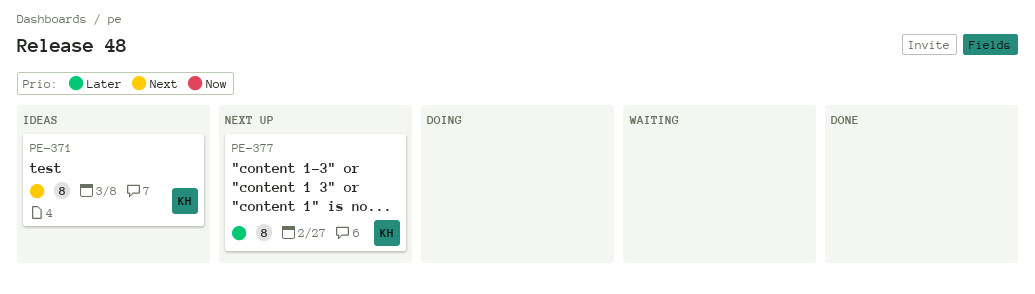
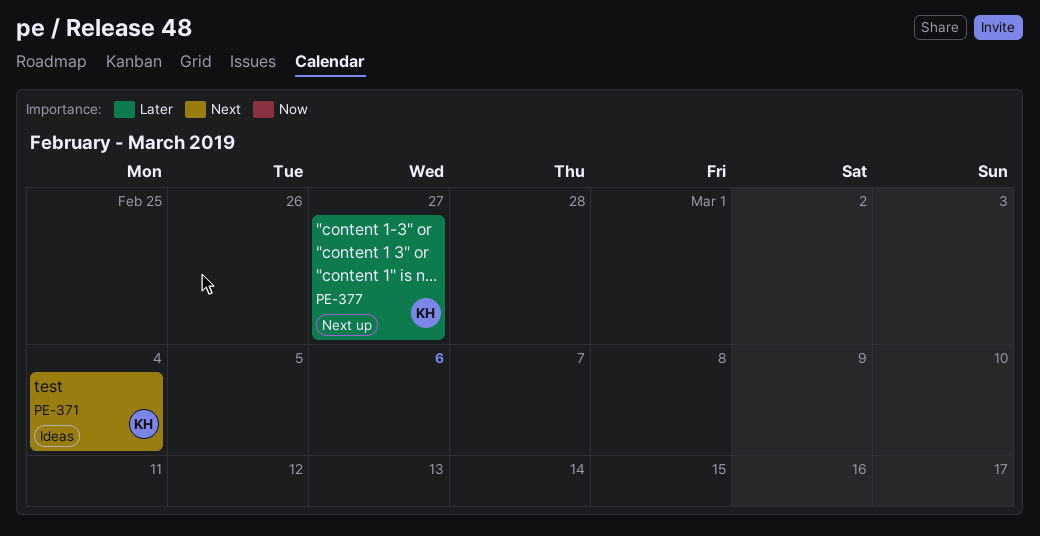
PE-371, due: Mar 8 -> Mar 4

